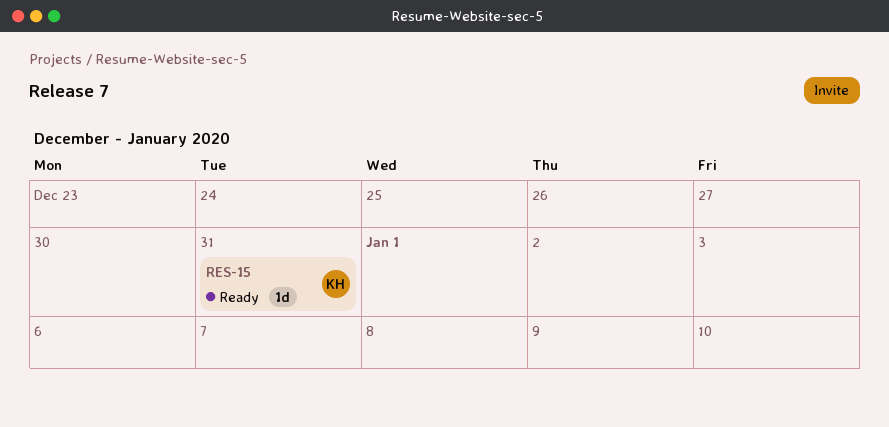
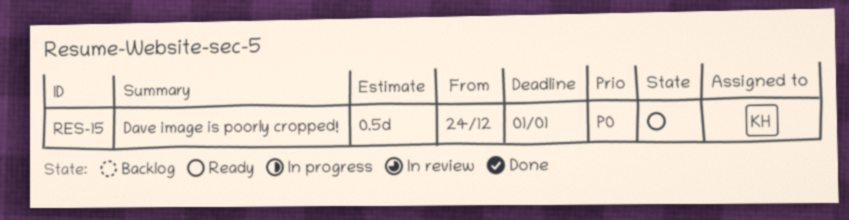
RES-15, estimate: 1d -> 0.5d
RES-15, due: Dec 31 -> Jan 1

